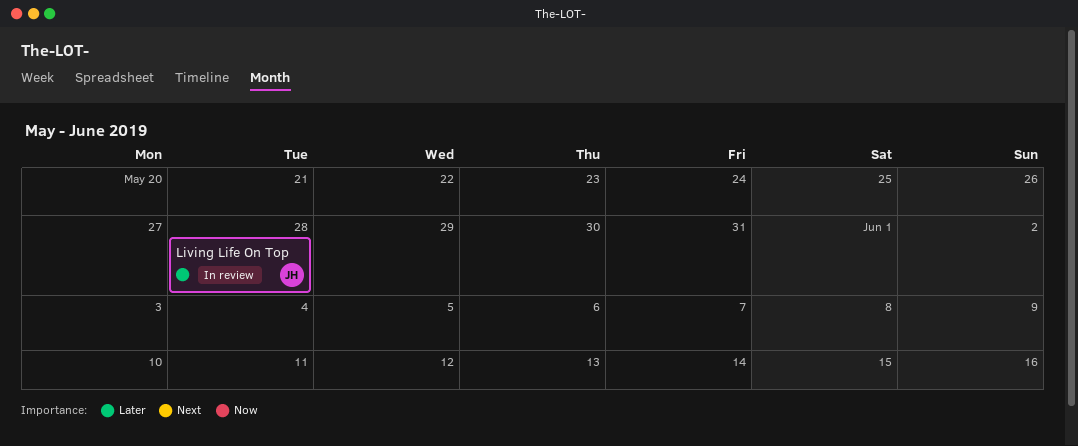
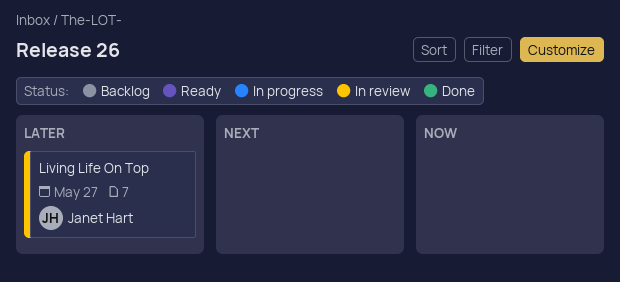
Living Life On Top, due: May 28 -> May 27

